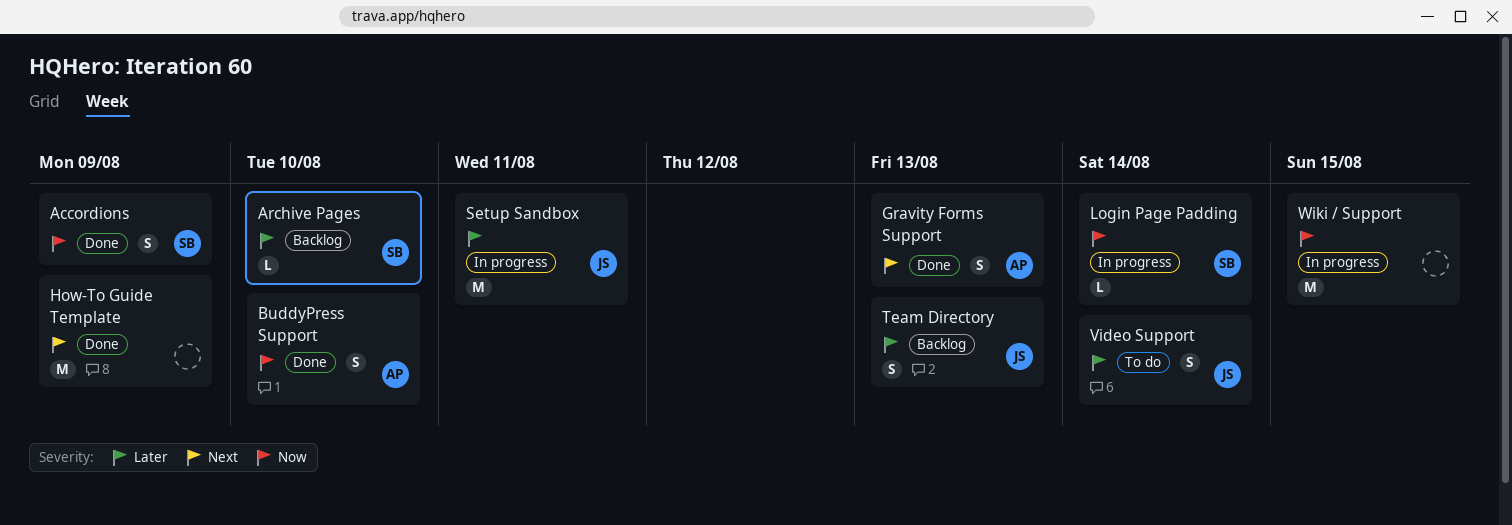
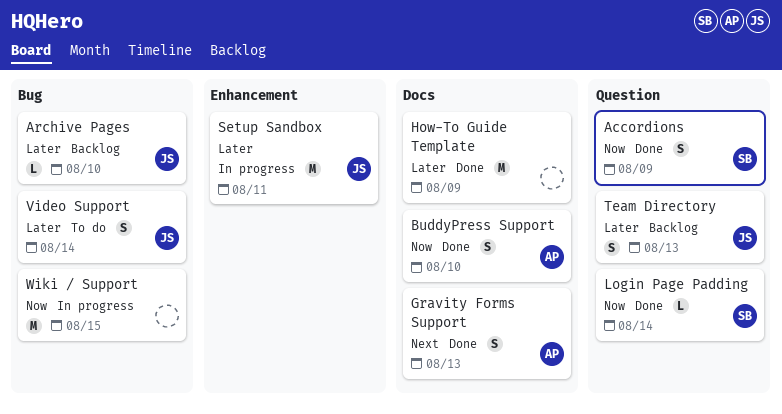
Archive Pages, owner: SB -> JS
How-To Guide Template, priority: Next -> Later
Login Page Padding, status: In progress -> Done

